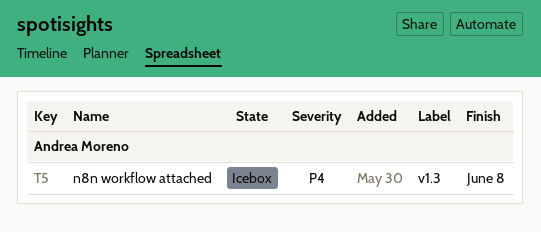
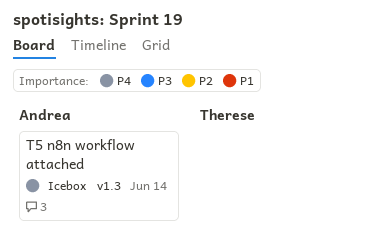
T5, due: Jun 8 -> Jun 14

